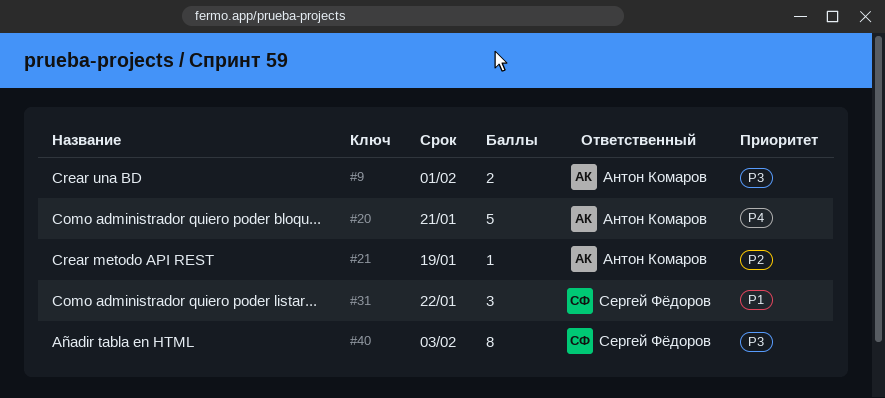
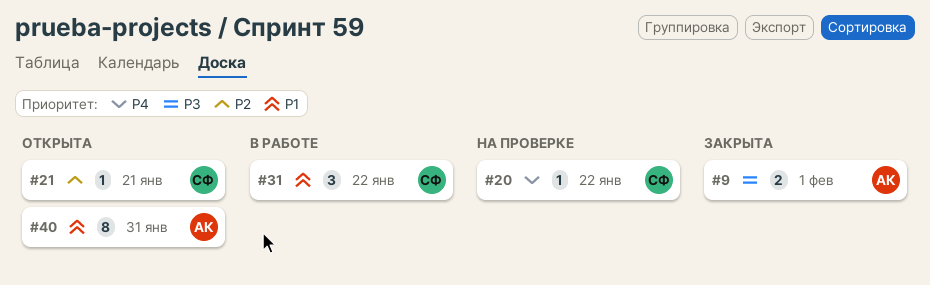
#20, owner: Антон Комаров -> Сергей Фёдоров
#20, estimate: 5 -> 1
#20, due: Jan 21 -> Jan 22
#21, owner: Антон Комаров -> Сергей Фёдоров
#21, due: Jan 19 -> Jan 21
#40, owner: Сергей Фёдоров -> Антон Комаров
#40, priority: P3 -> P1
#40, due: Feb 3 -> Jan 31

